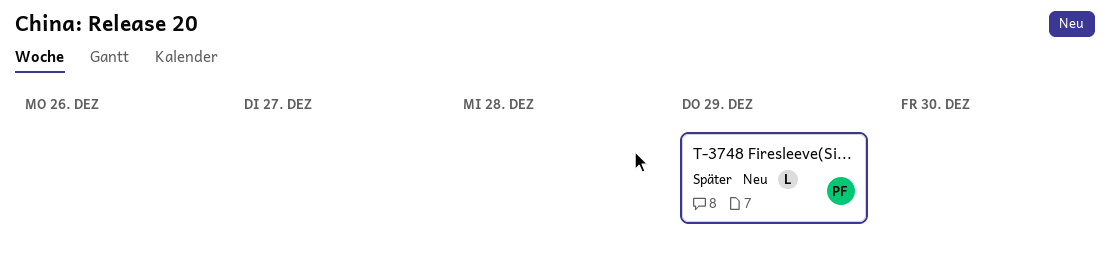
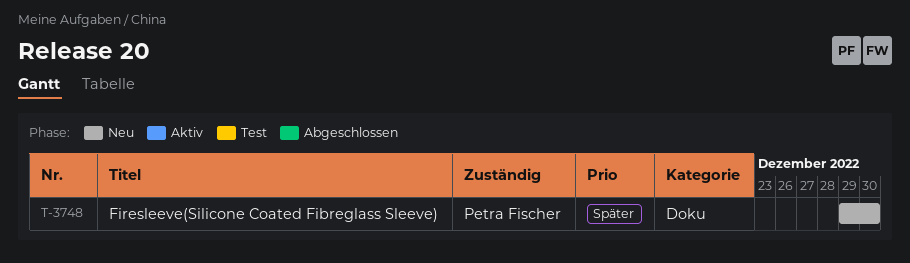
T-3748, due: Dec 29 -> Dec 30

